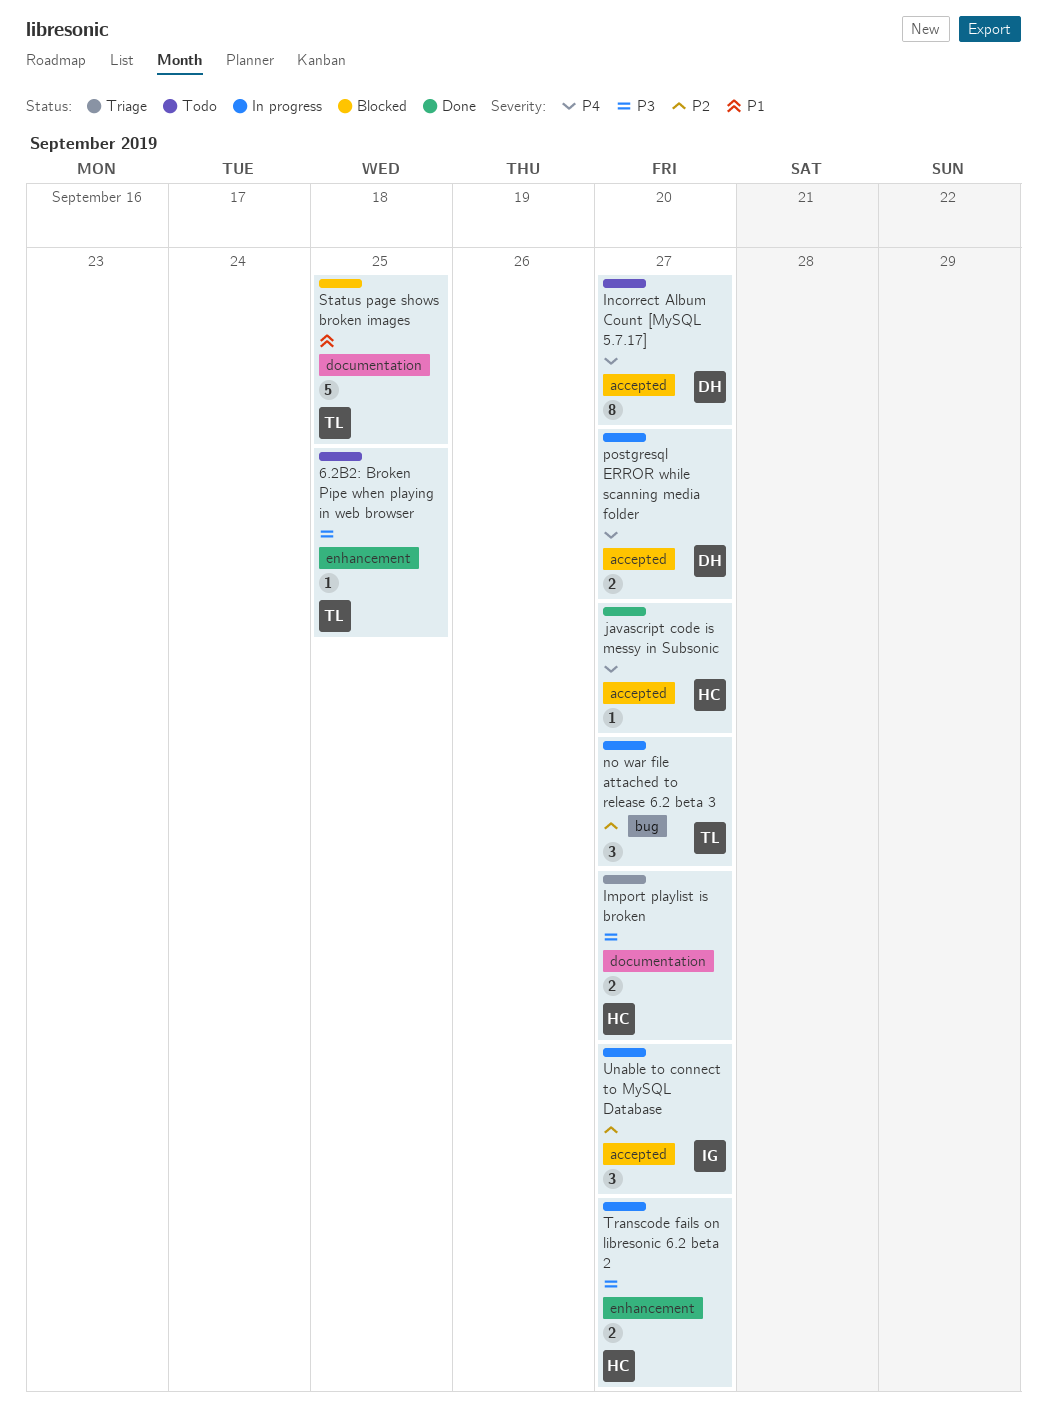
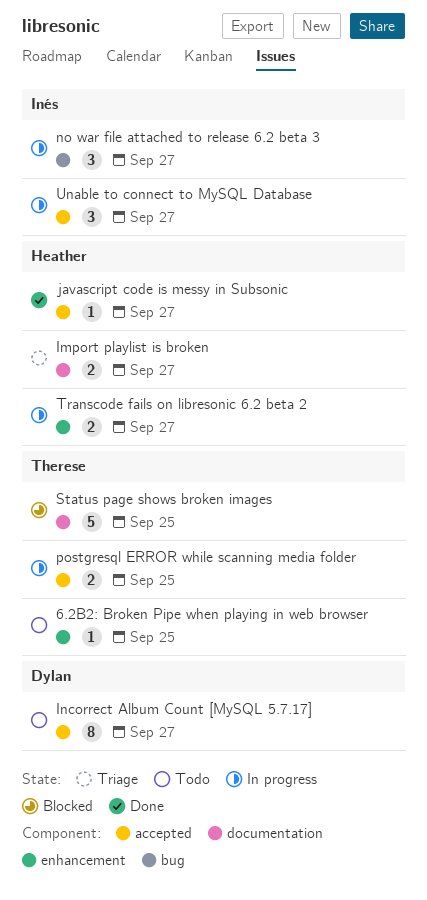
no war file attached to release 6.2 beta 3, owner: Therese -> Inés
postgresql ERROR while scanning media folder, owner: Dylan -> Therese
postgresql ERROR while scanning media folder, due: Sep 27 -> Sep 25

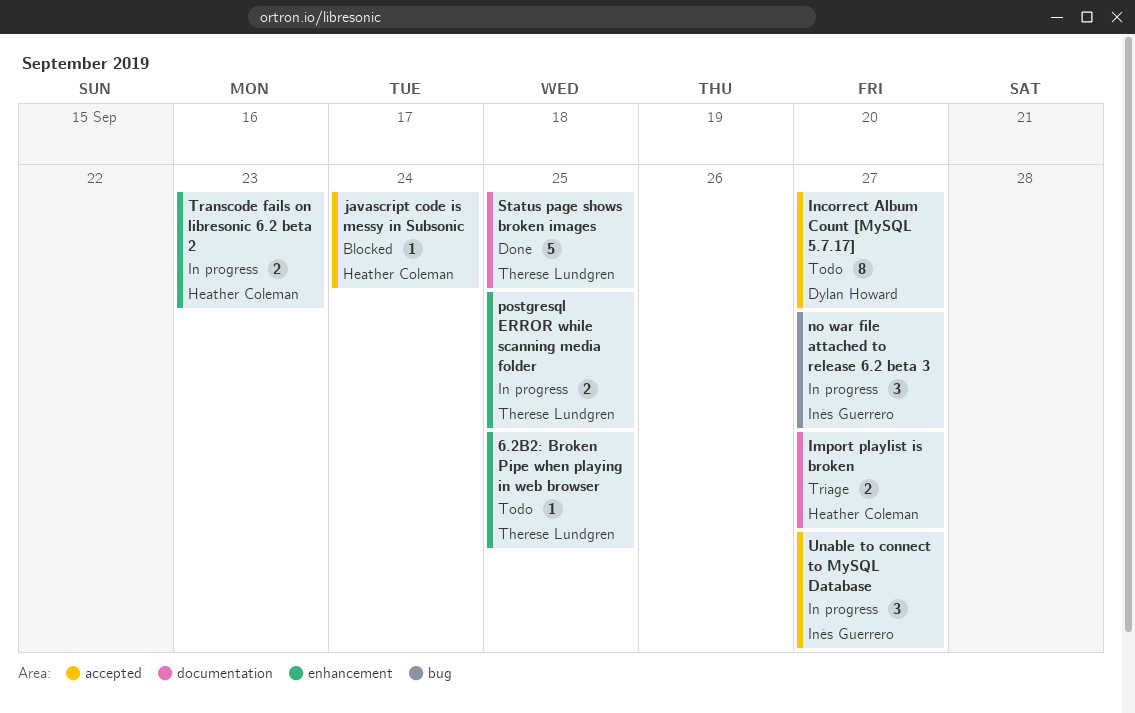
javascript code is messy in Subsonic, status: Done -> Blocked
javascript code is messy in Subsonic, due: Sep 27 -> Sep 24
postgresql ERROR while scanning media folder, label: accepted -> enhancement
Status page shows broken images, status: Blocked -> Done
Transcode fails on libresonic 6.2 beta 2, due: Sep 27 -> Sep 23

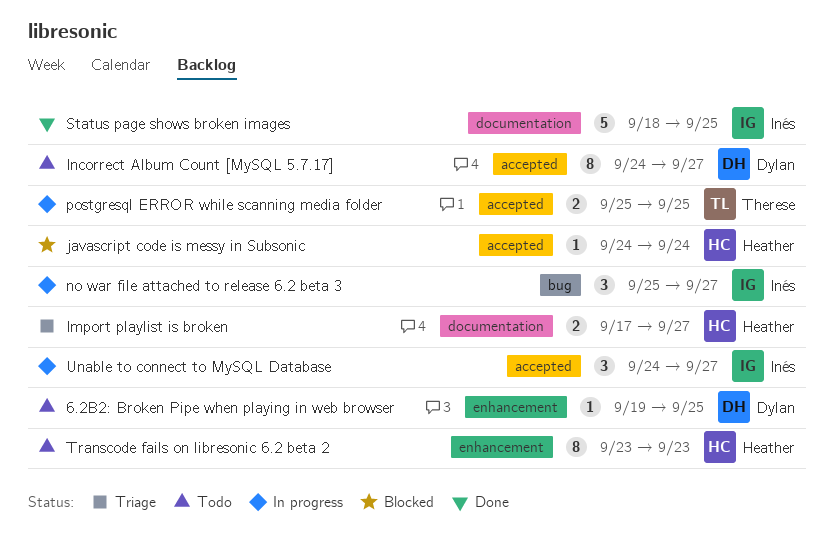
6.2B2: Broken Pipe when playing in web browser, owner: Therese Lundgren -> Dylan Howard
postgresql ERROR while scanning media folder, label: enhancement -> accepted
Status page shows broken images, owner: Therese Lundgren -> Inés Guerrero
Transcode fails on libresonic 6.2 beta 2, status: In progress -> Todo
Transcode fails on libresonic 6.2 beta 2, estimate: 2 -> 8

